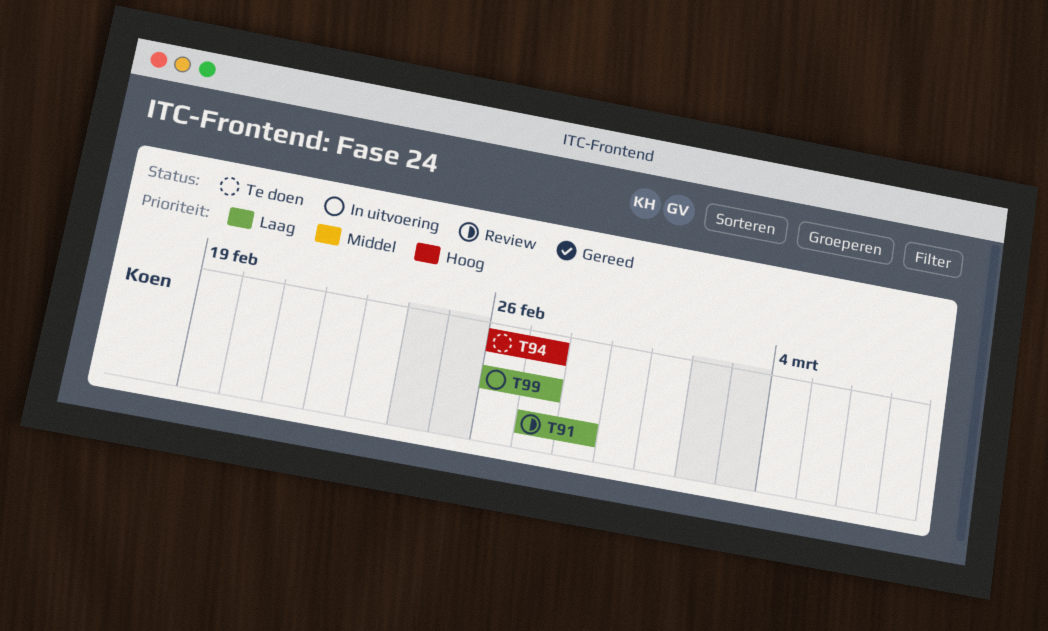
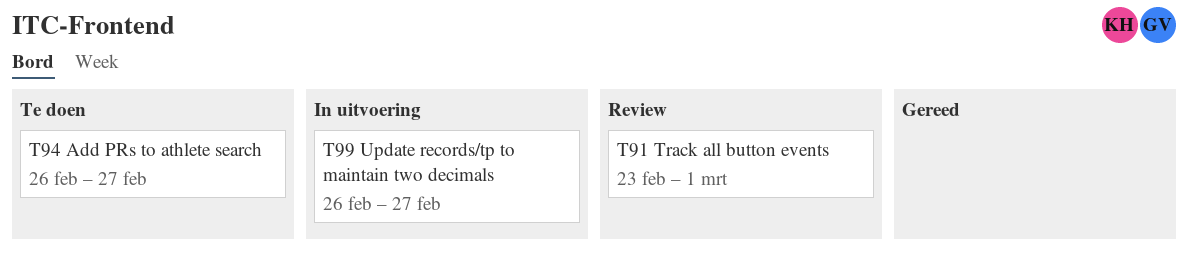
T91, start: Feb 27 -> Feb 23
T91, due: Feb 28 -> Mar 1

